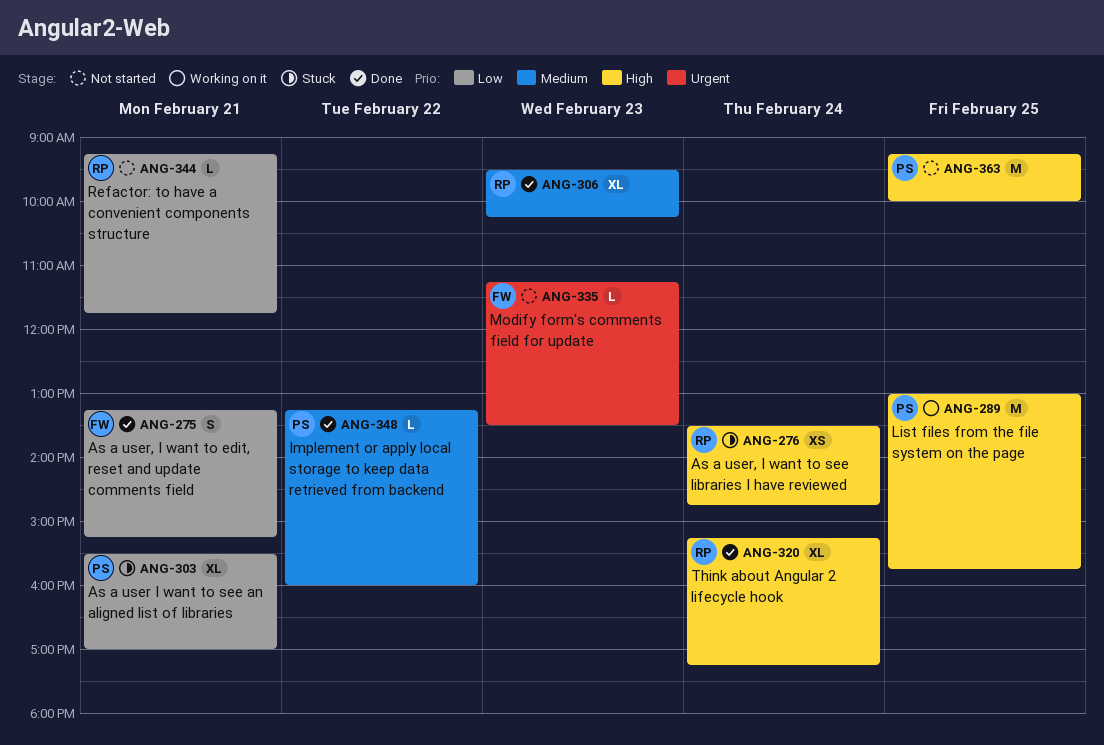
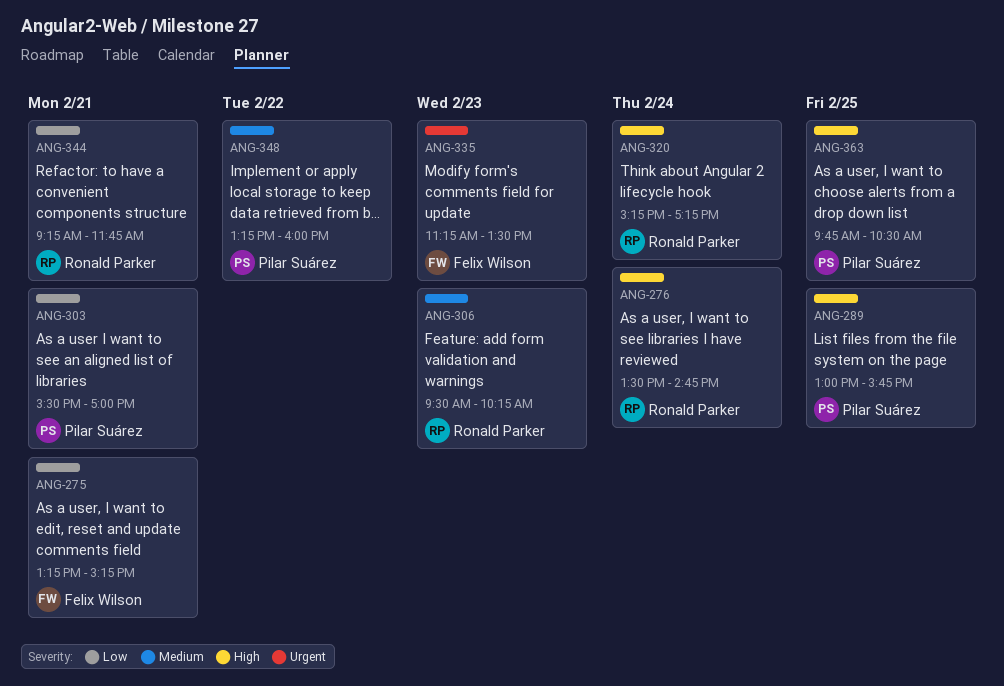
ANG-363, begins: 09:15 -> 09:45
ANG-363, ends: 10:00 -> 10:30

